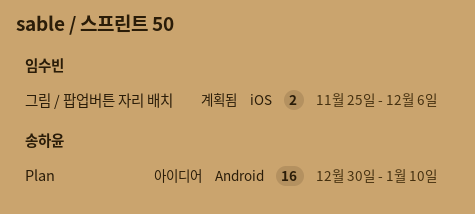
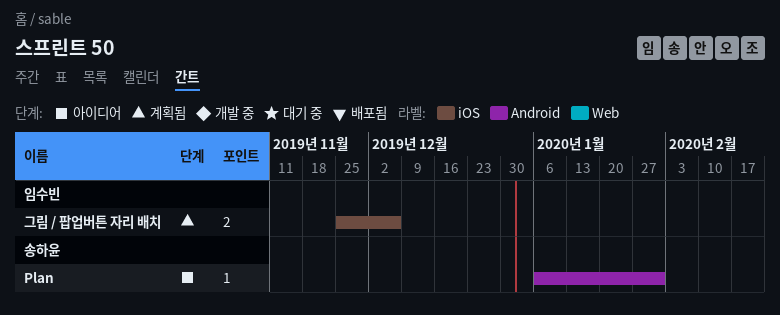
Plan, estimate: 16 -> 1
Plan, start: Dec 30 -> Jan 6
Plan, due: Jan 10 -> Jan 31

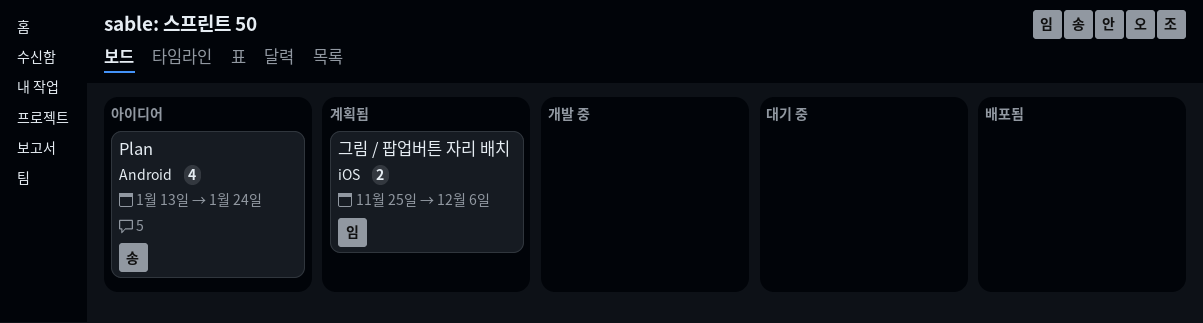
Plan, estimate: 1 -> 4
Plan, start: Jan 6 -> Jan 13
Plan, due: Jan 31 -> Jan 24

